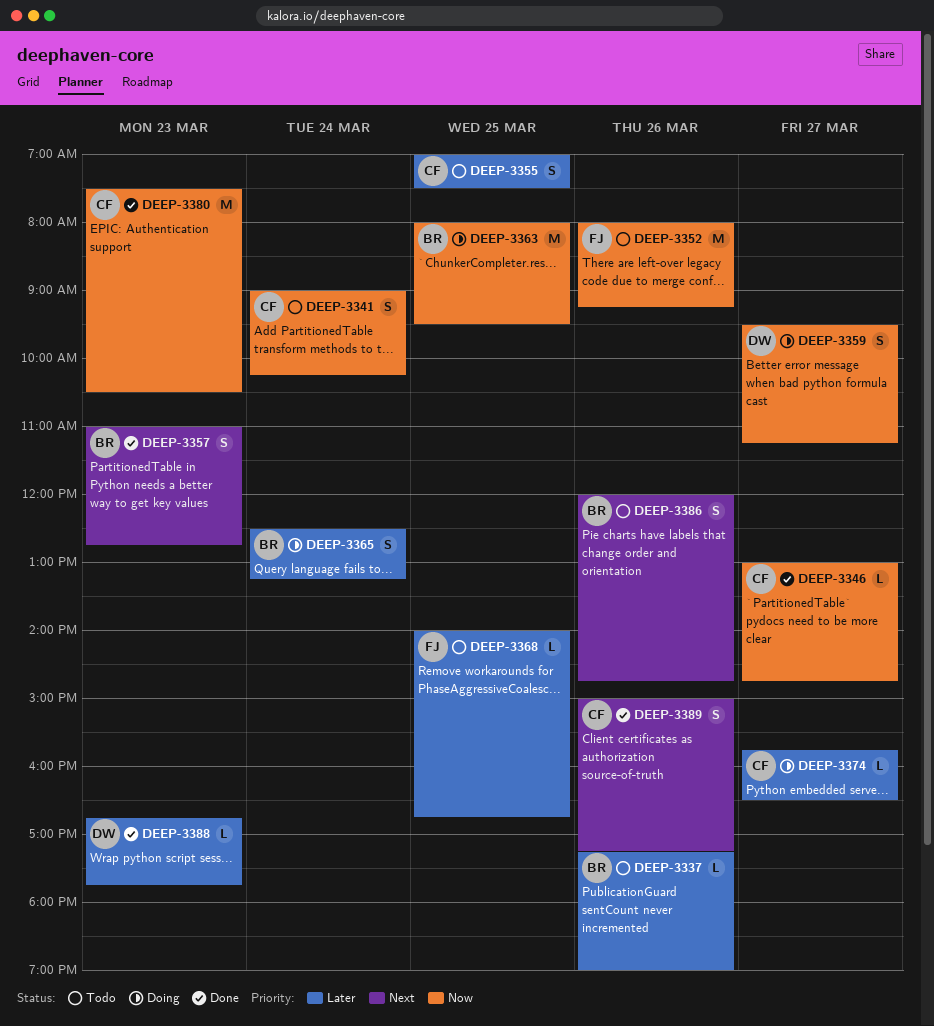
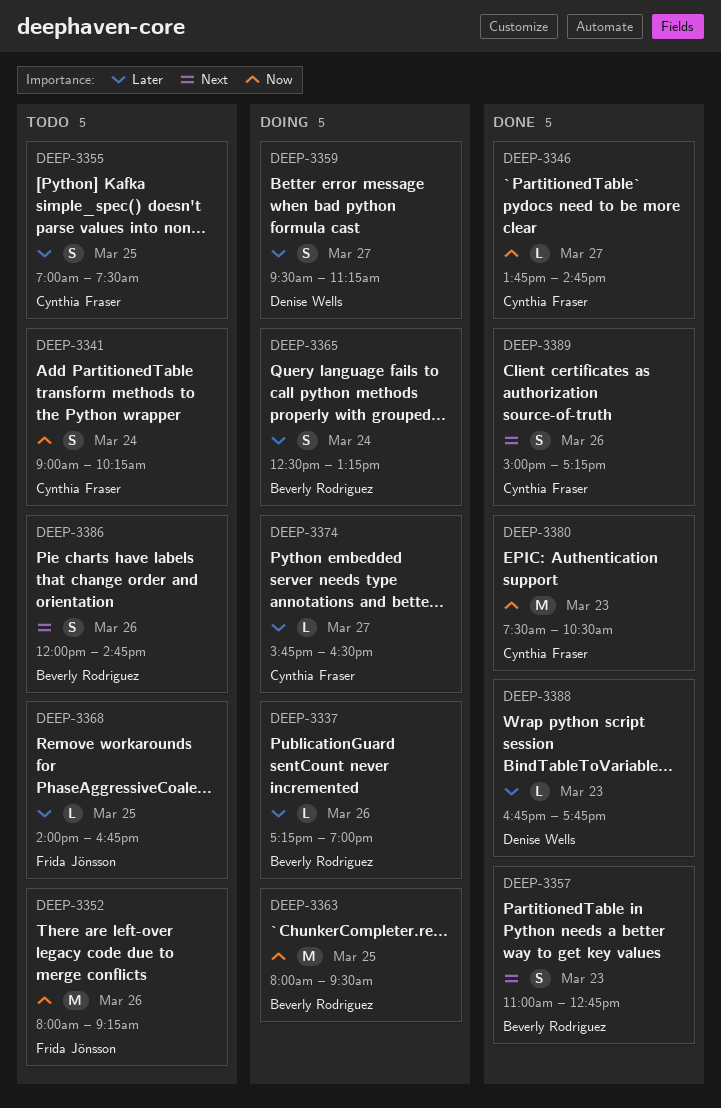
DEEP-3337, status: Todo -> Doing
DEEP-3346, begins: 13:00 -> 13:45
DEEP-3359, priority: Now -> Later

